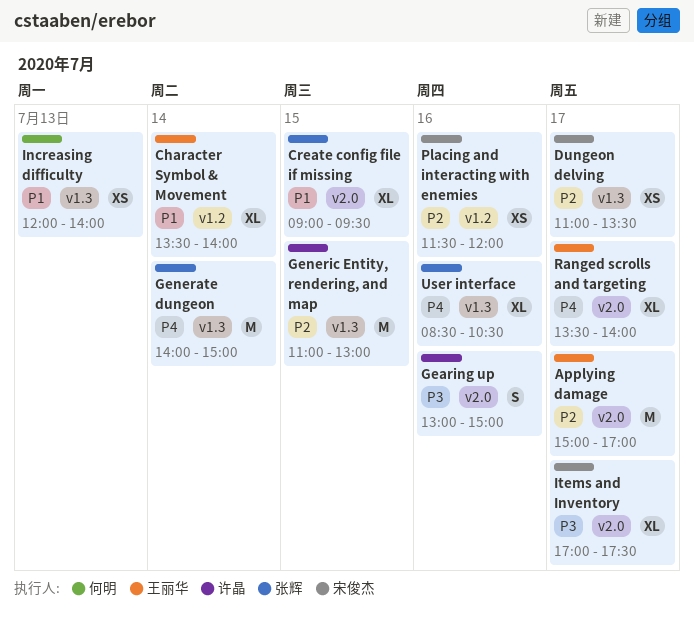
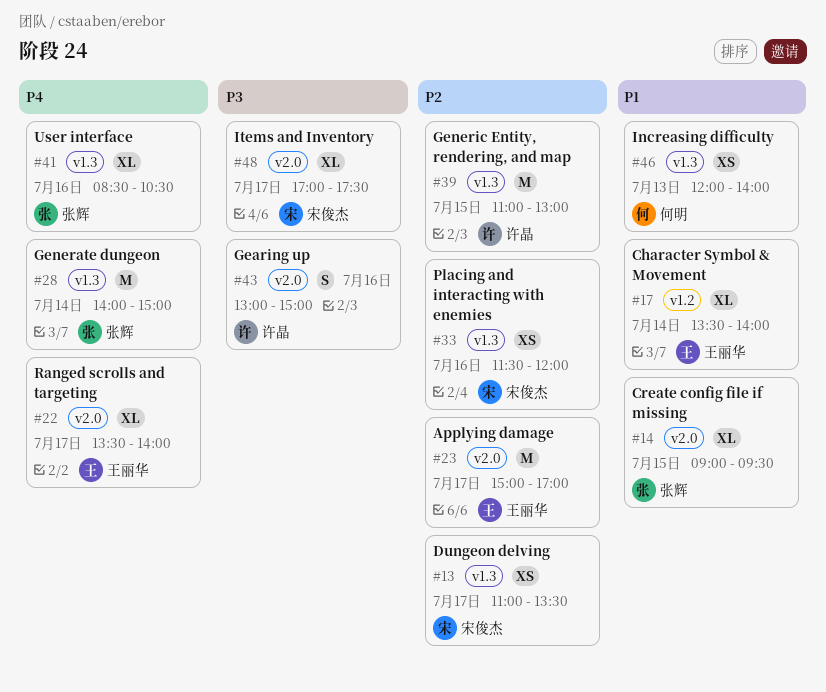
Placing and interacting with enemies, label: v1.2 -> v1.3

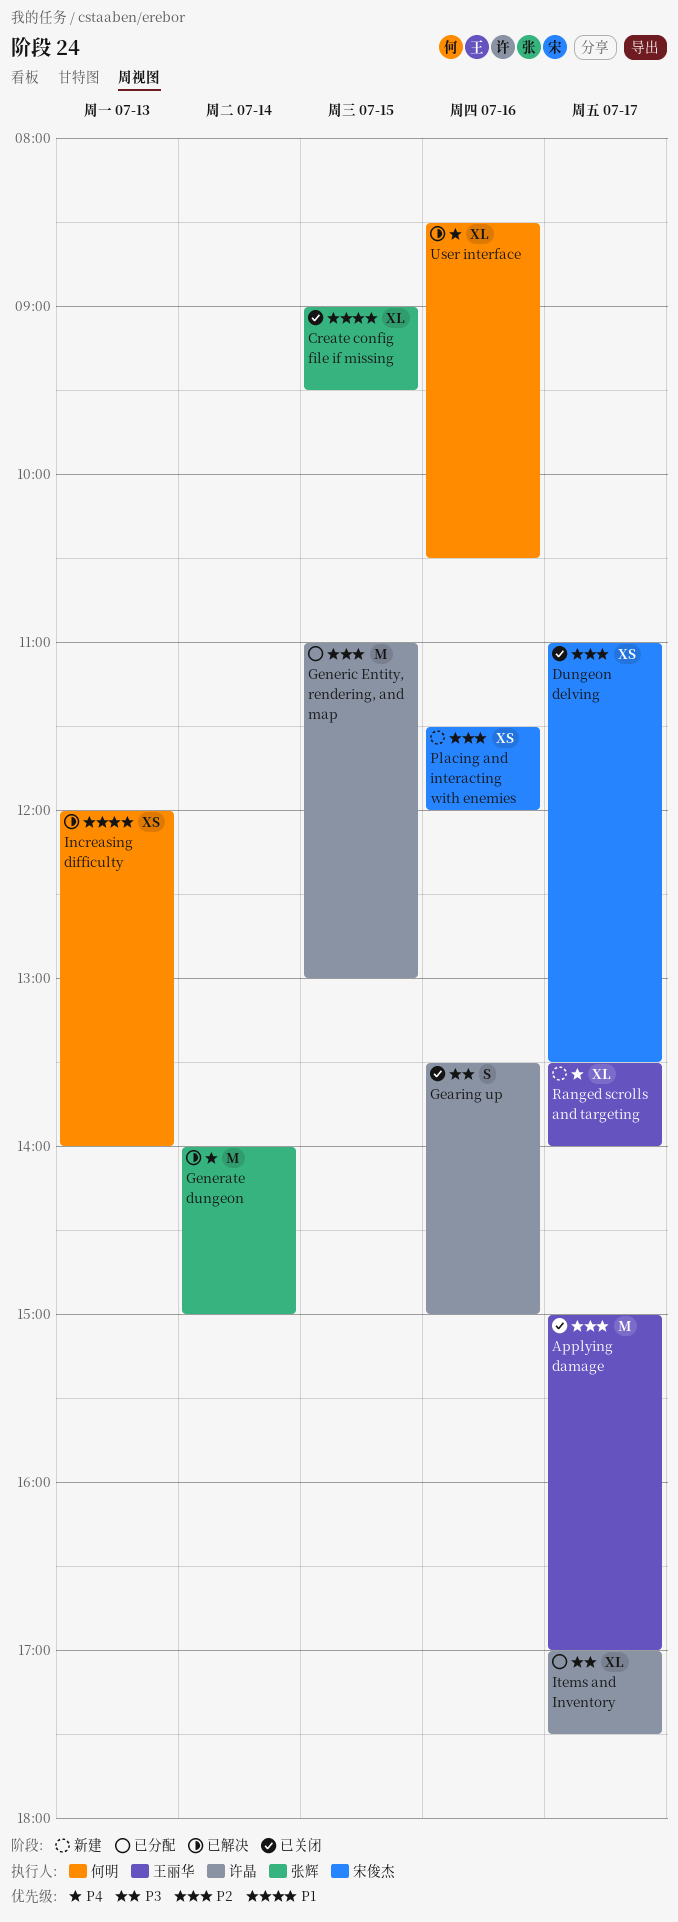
Character Symbol & Movement: present -> none
Gearing up, begins: 13:00 -> 13:30
Items and Inventory, owner: 宋俊杰 -> 许晶
User interface, owner: 张辉 -> 何明

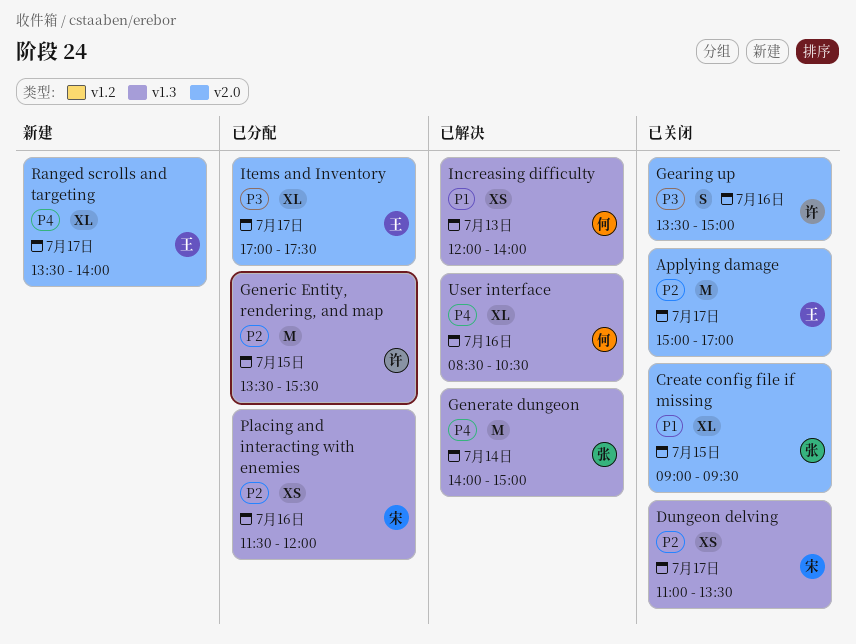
Generic Entity, rendering, and map, begins: 11:00 -> 13:30
Generic Entity, rendering, and map, ends: 13:00 -> 15:30
Items and Inventory, owner: 许晶 -> 王丽华
Placing and interacting with enemies, status: 新建 -> 已分配

